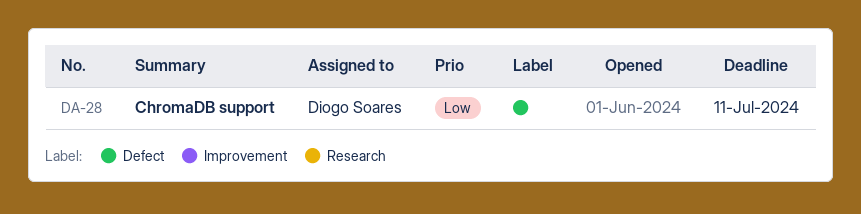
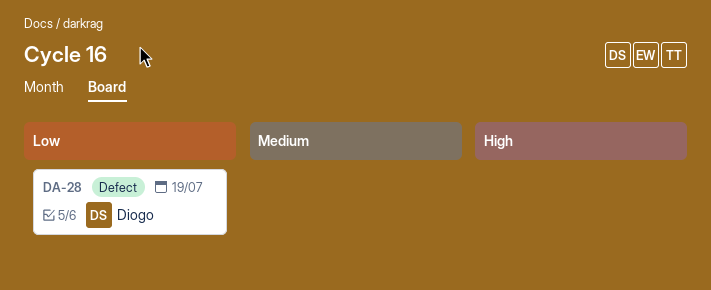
DA-28, due: Jul 11 -> Jul 19

